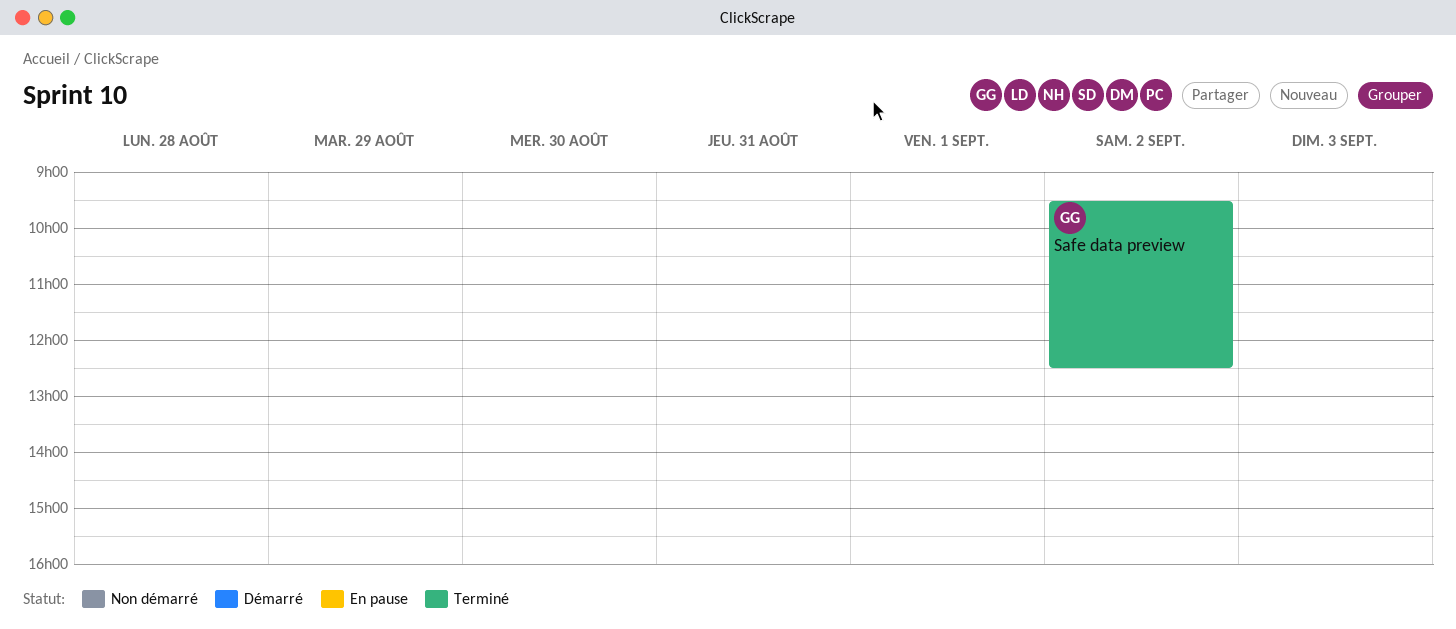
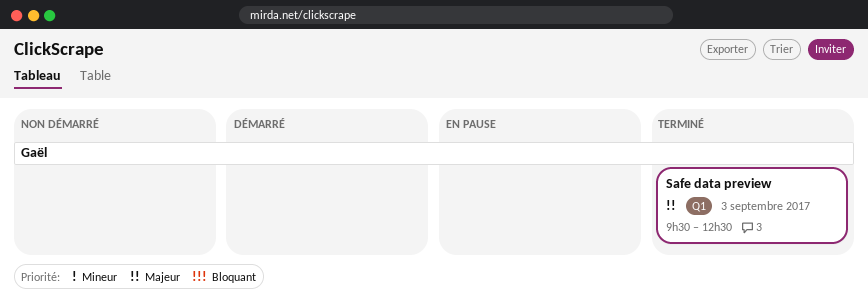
Safe data preview, day: Sep 2 -> Sep 3

